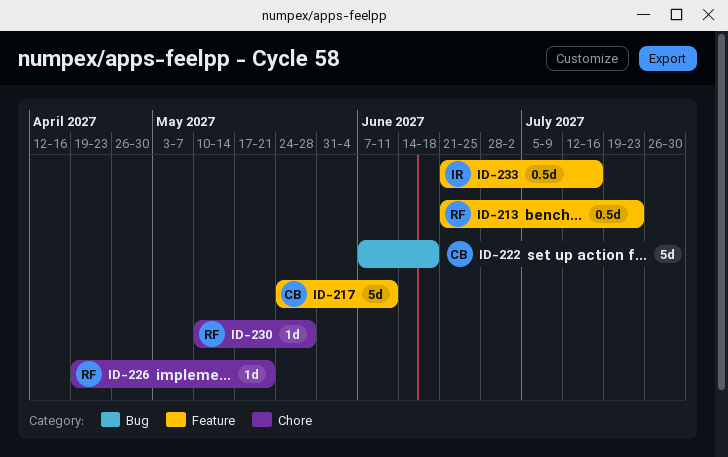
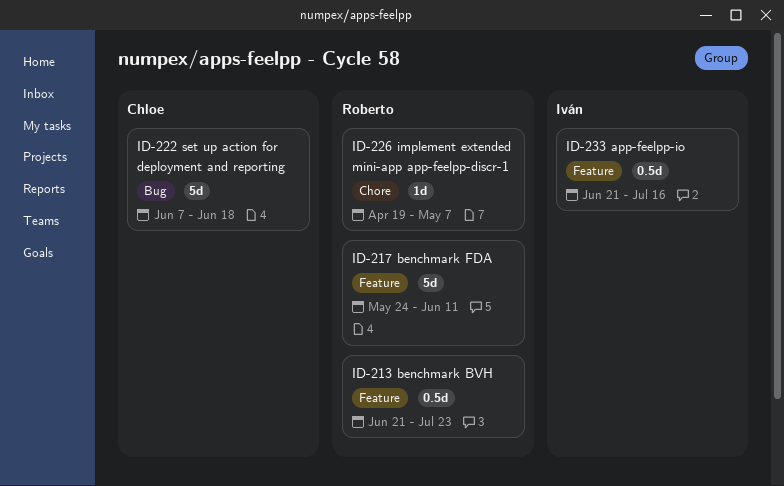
ID-217, owner: Chloe -> Roberto
ID-226, due: May 21 -> May 7
ID-230: present -> none

